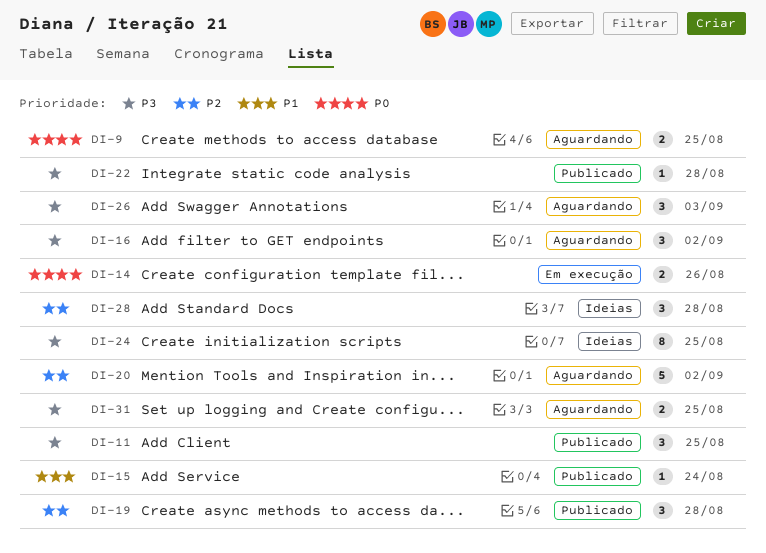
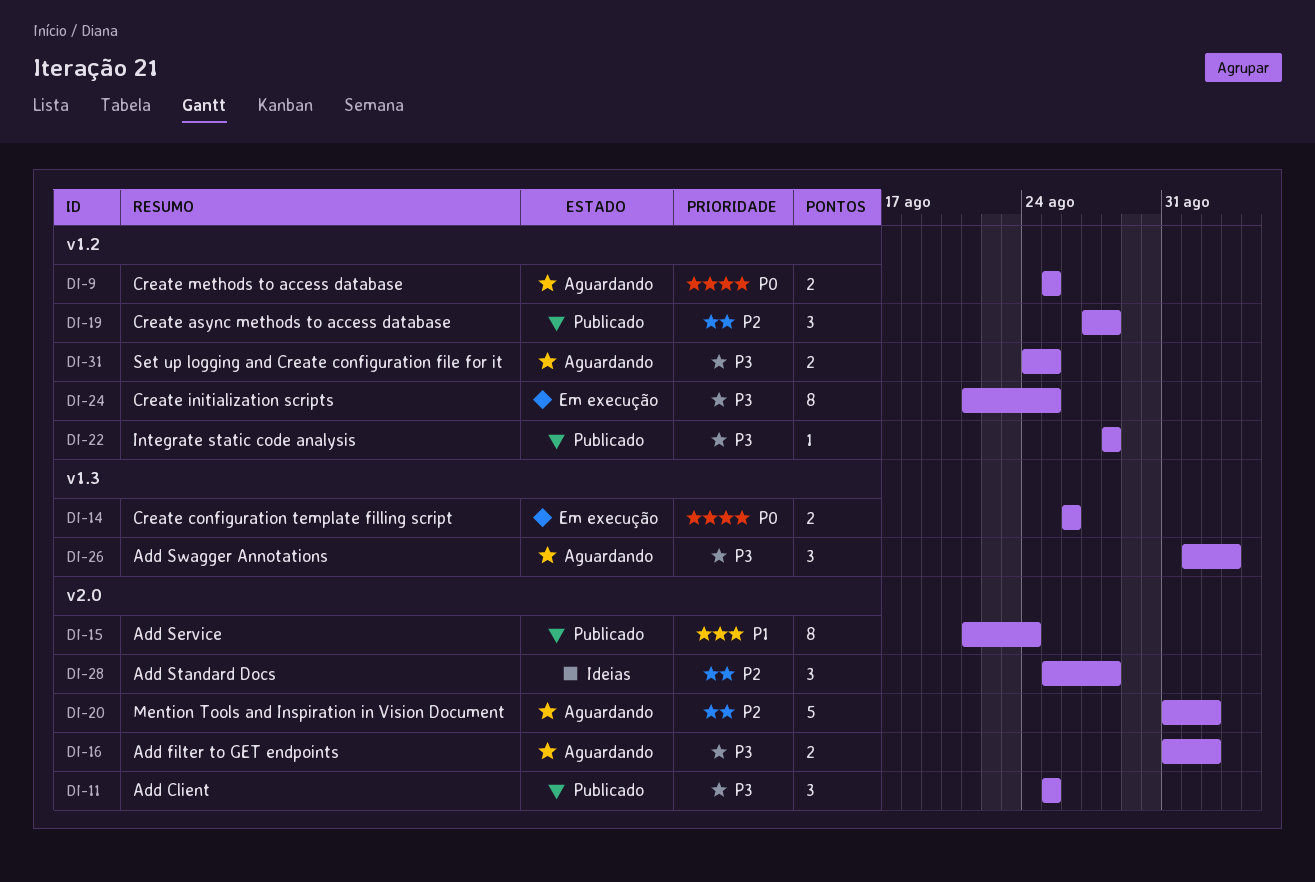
DI-15, estimate: 1 -> 8
DI-16, estimate: 3 -> 2
DI-24, status: Ideias -> Em execução

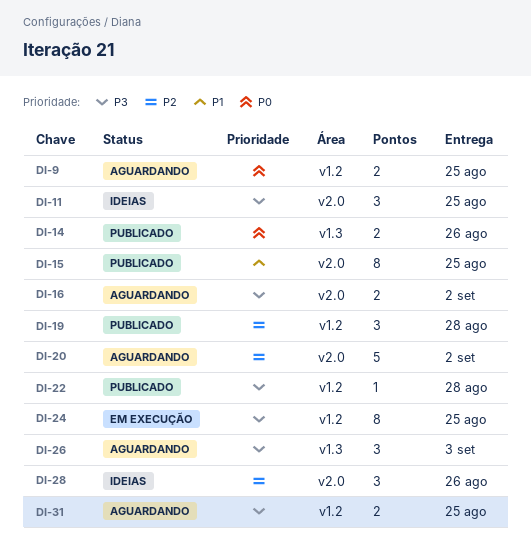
DI-11, status: Publicado -> Ideias
DI-14, status: Em execução -> Publicado
DI-15, due: Aug 24 -> Aug 25
DI-28, due: Aug 28 -> Aug 26

